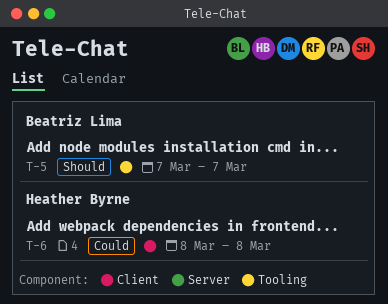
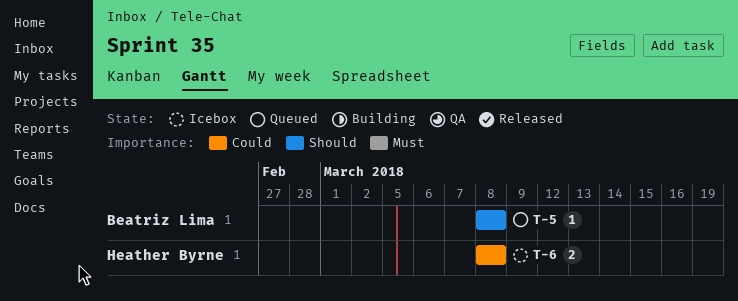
T-5, start: Mar 7 -> Mar 8
T-5, due: Mar 7 -> Mar 8

